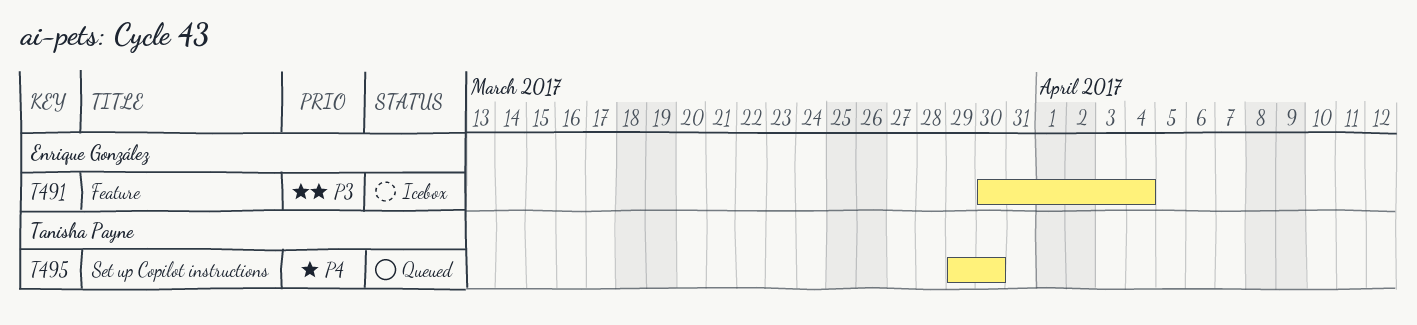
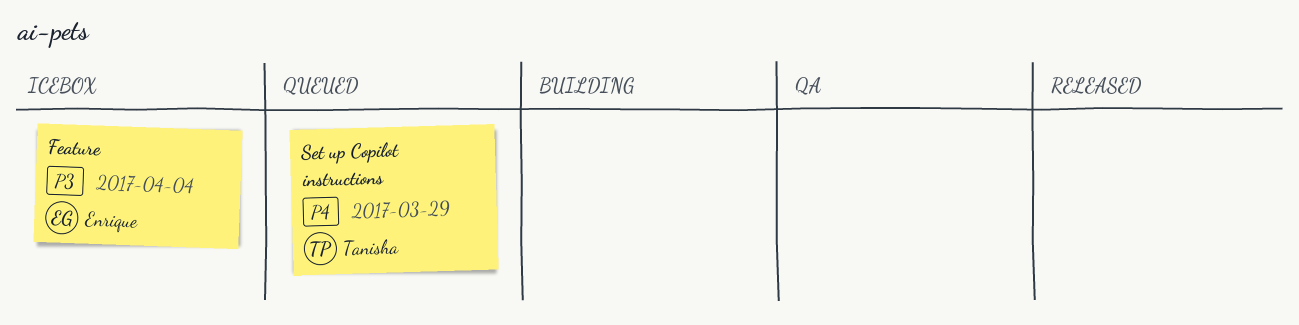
Set up Copilot instructions, due: Mar 30 -> Mar 29

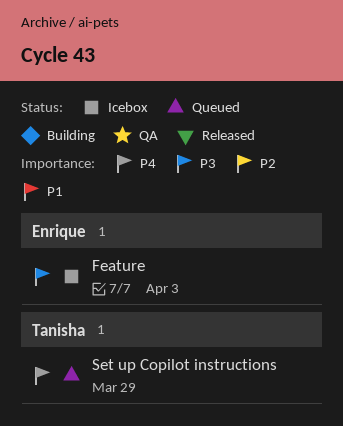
Feature, due: Apr 4 -> Apr 3

